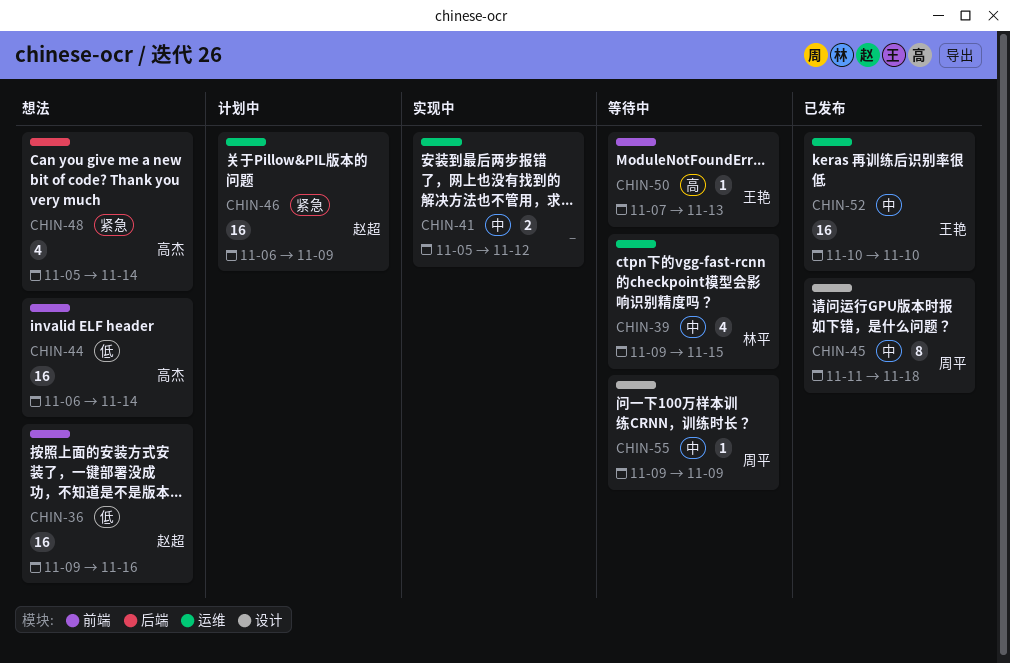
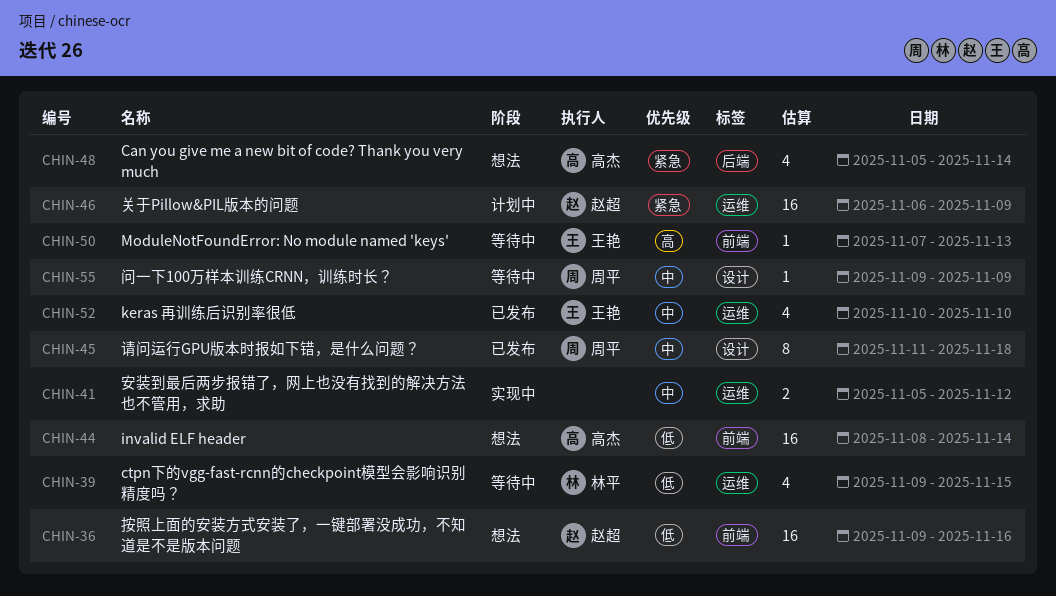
CHIN-39, priority: 中 -> 低
CHIN-44, start: Nov 6 -> Nov 8
CHIN-52, estimate: 16 -> 4

